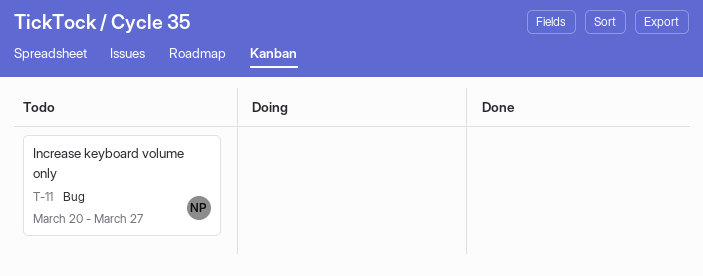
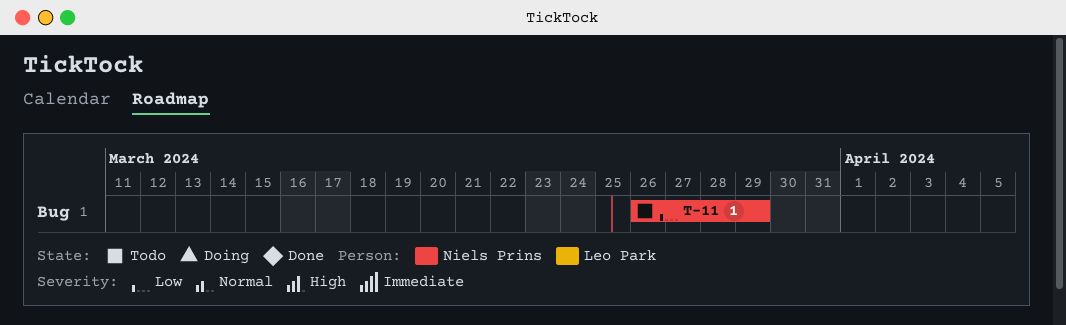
T-11, start: Mar 20 -> Mar 26
T-11, due: Mar 27 -> Mar 29

